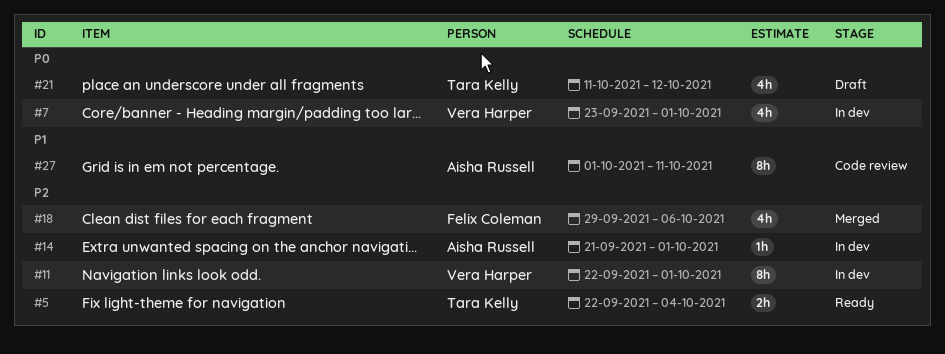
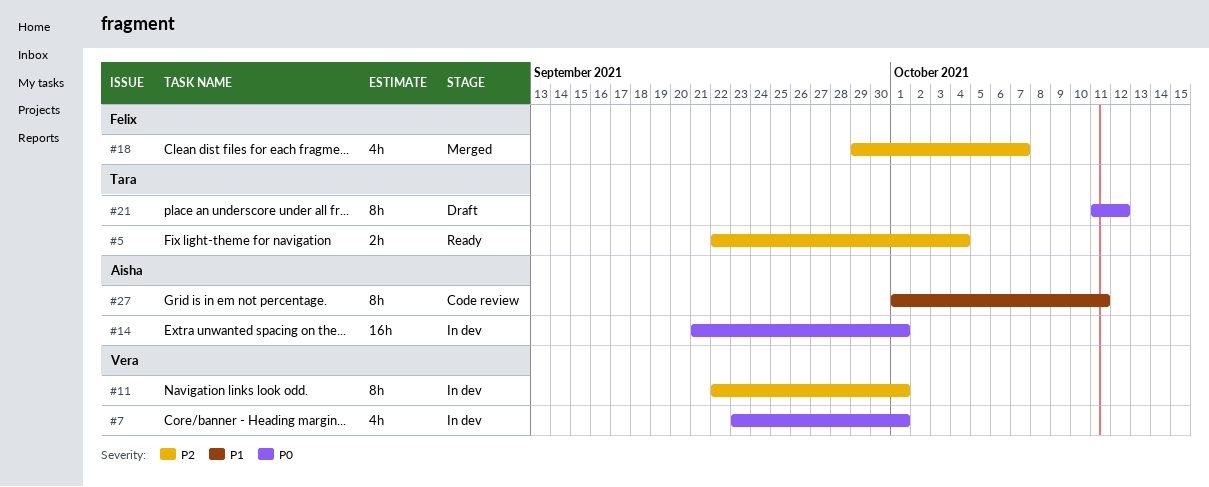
#14, priority: P2 -> P0
#14, estimate: 1h -> 16h
#18, due: Oct 6 -> Oct 7
#21, estimate: 4h -> 8h

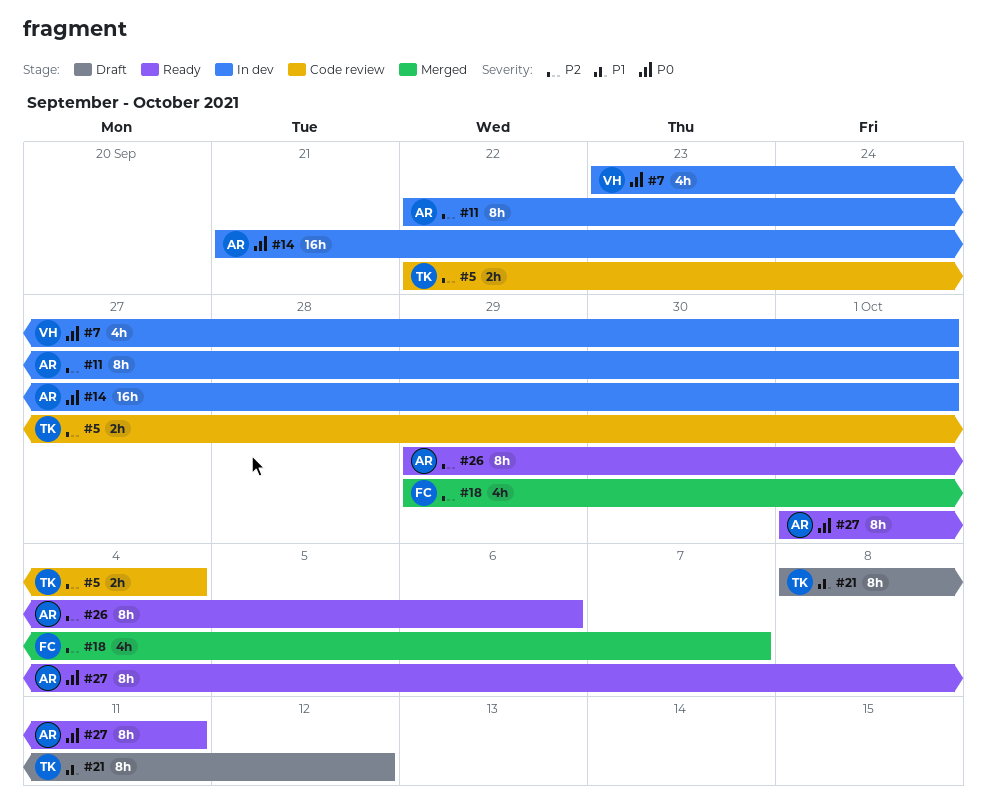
#5, status: Ready -> Code review
#11, owner: Vera -> Aisha
#21, priority: P0 -> P1
#21, start: Oct 11 -> Oct 8
#26: none -> present
#27, status: Code review -> Ready
#27, priority: P1 -> P0

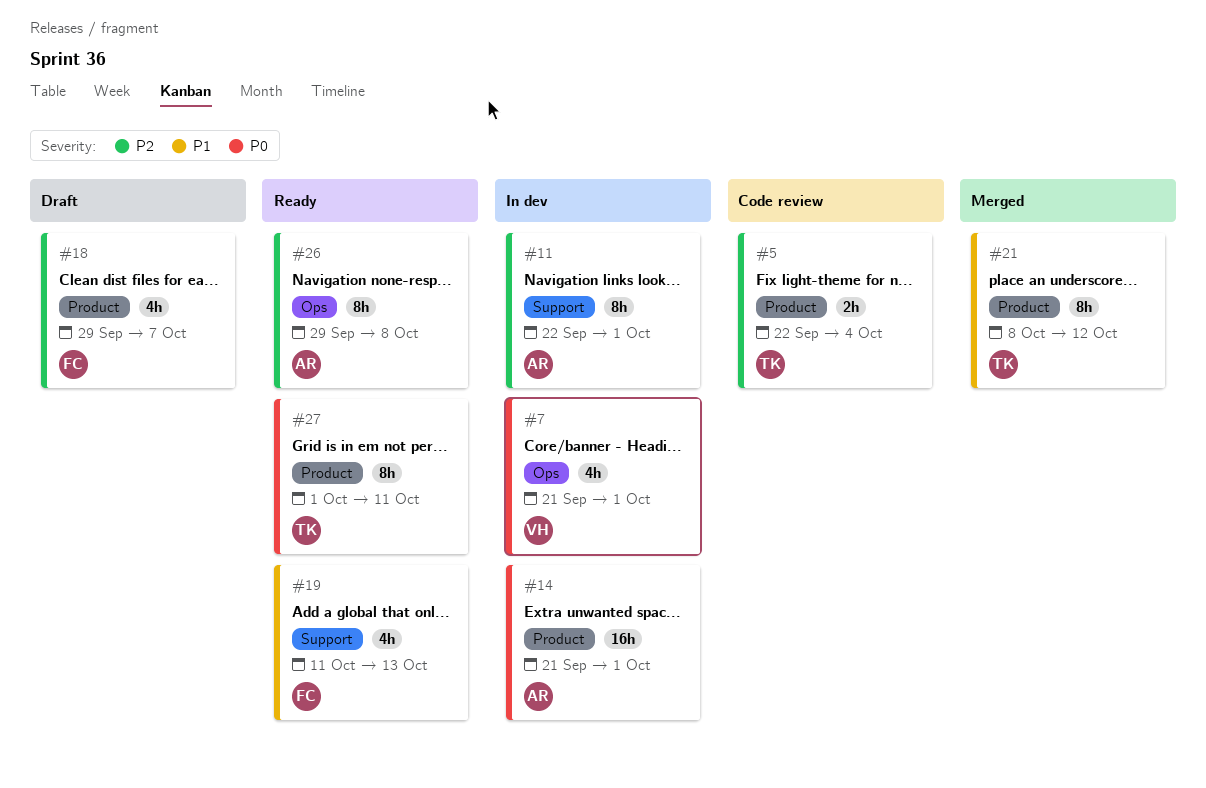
#7, start: Sep 23 -> Sep 21
#18, status: Merged -> Draft
#19: none -> present
#21, status: Draft -> Merged
#26, due: Oct 6 -> Oct 8
#27, owner: AR -> TK

